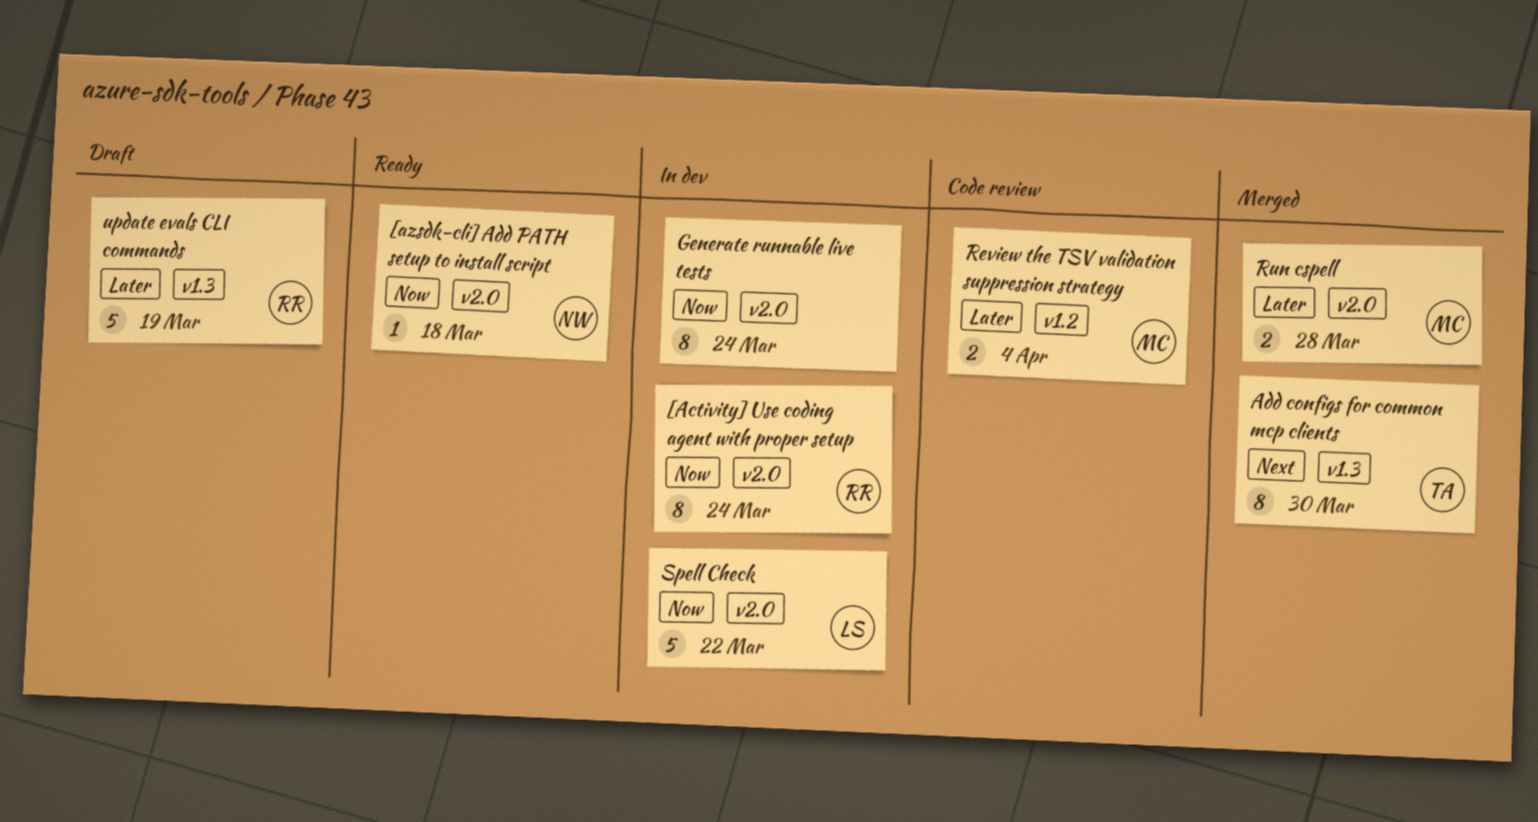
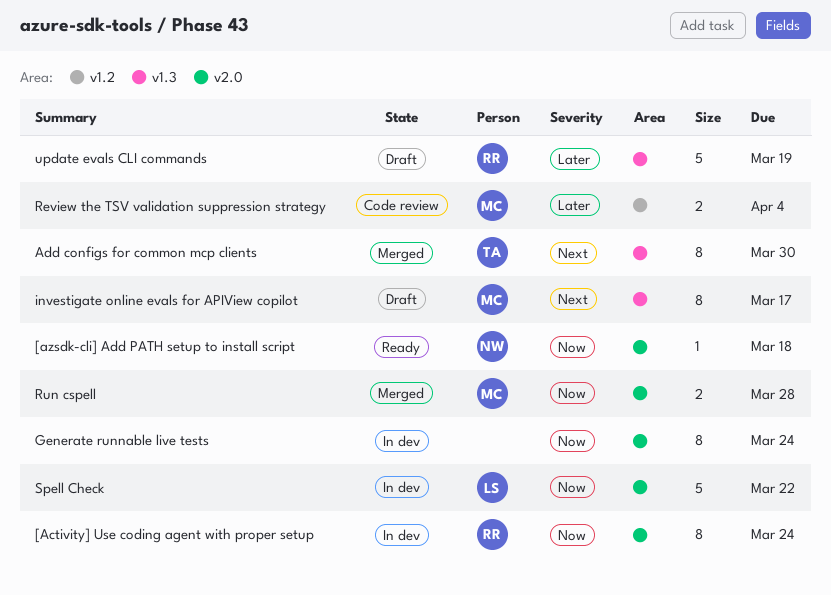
investigate online evals for APIView copilot: none -> present
Run cspell, priority: Later -> Now

